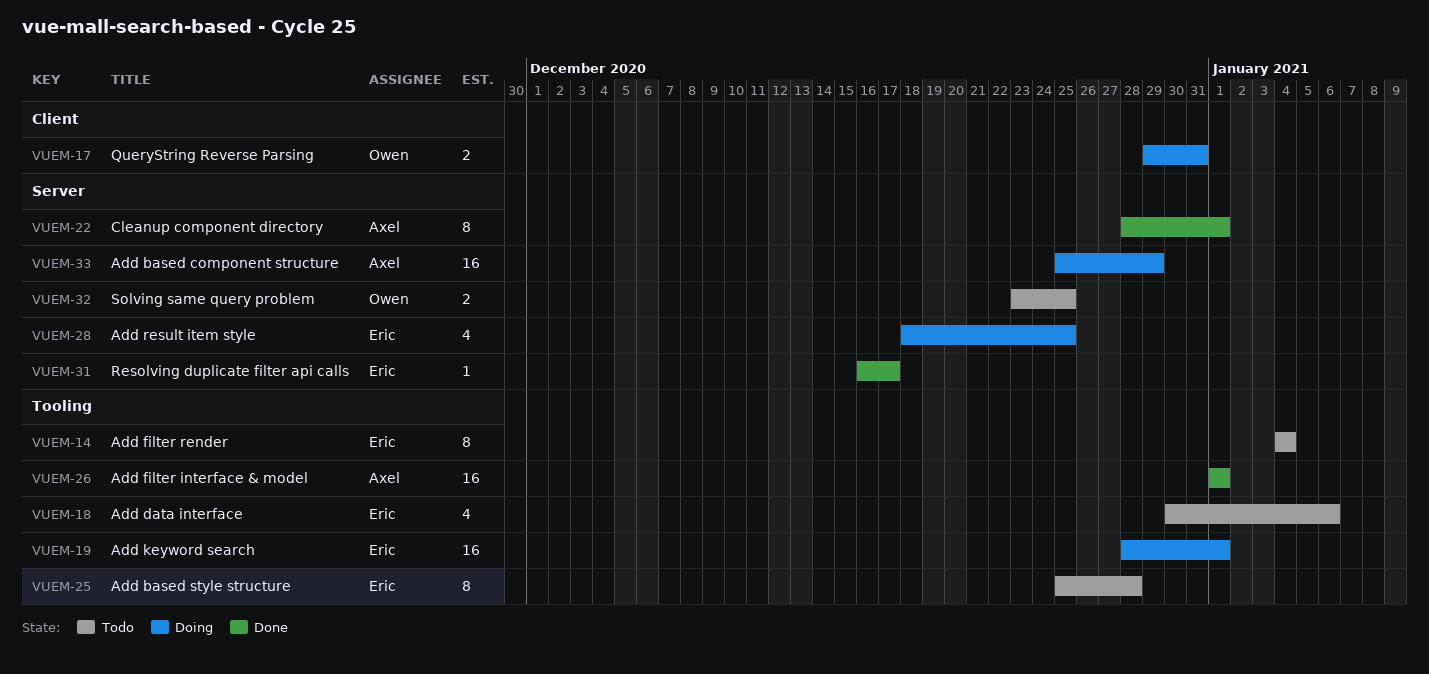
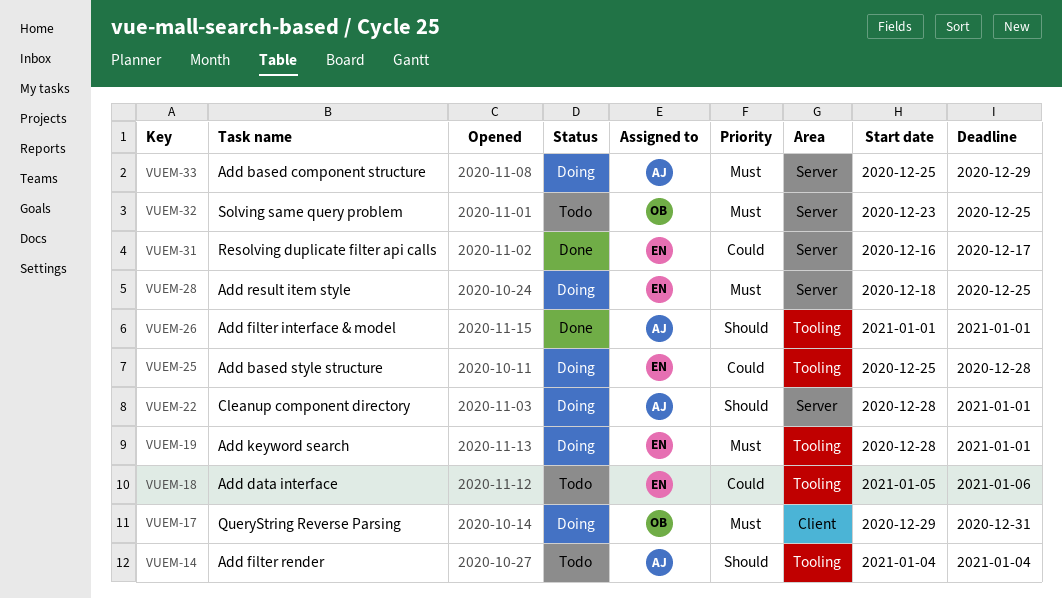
VUEM-14, owner: Eric -> Axel
VUEM-18, start: Dec 30 -> Jan 5
VUEM-22, status: Done -> Doing
VUEM-25, status: Todo -> Doing

